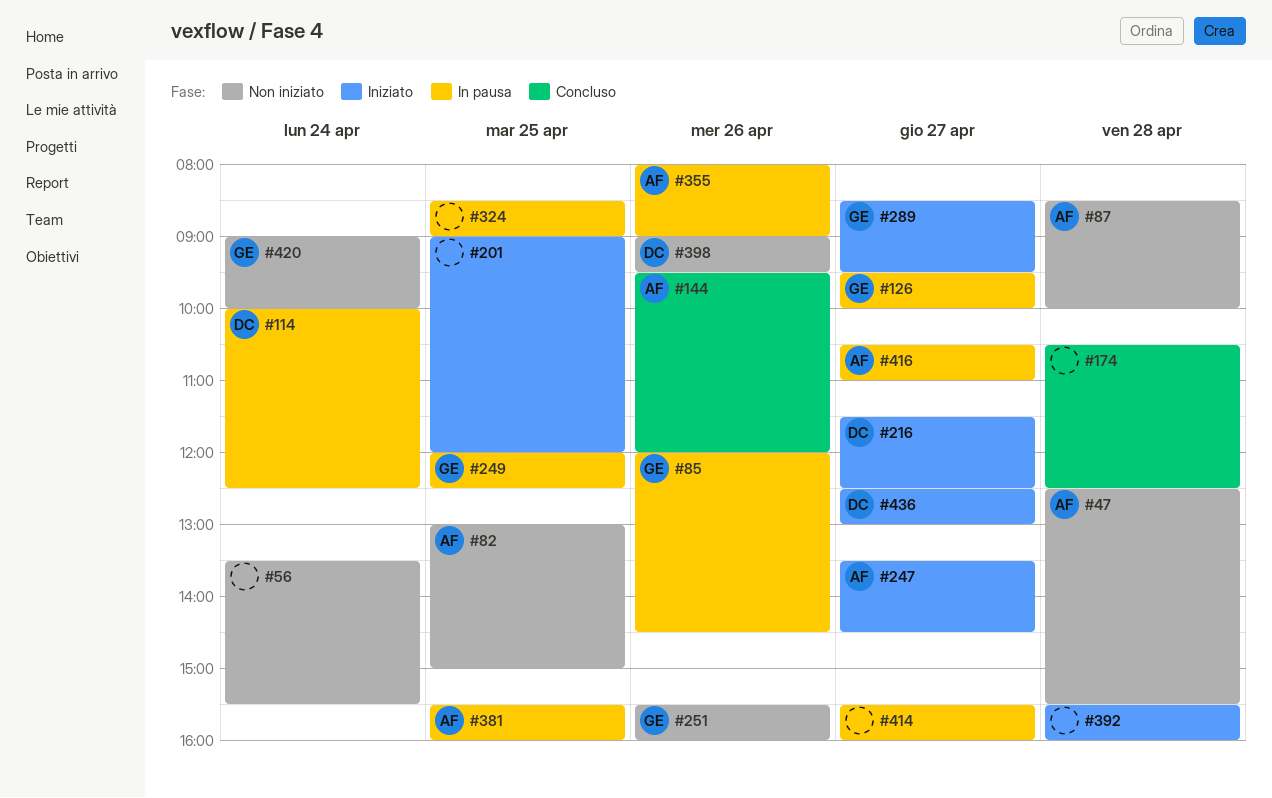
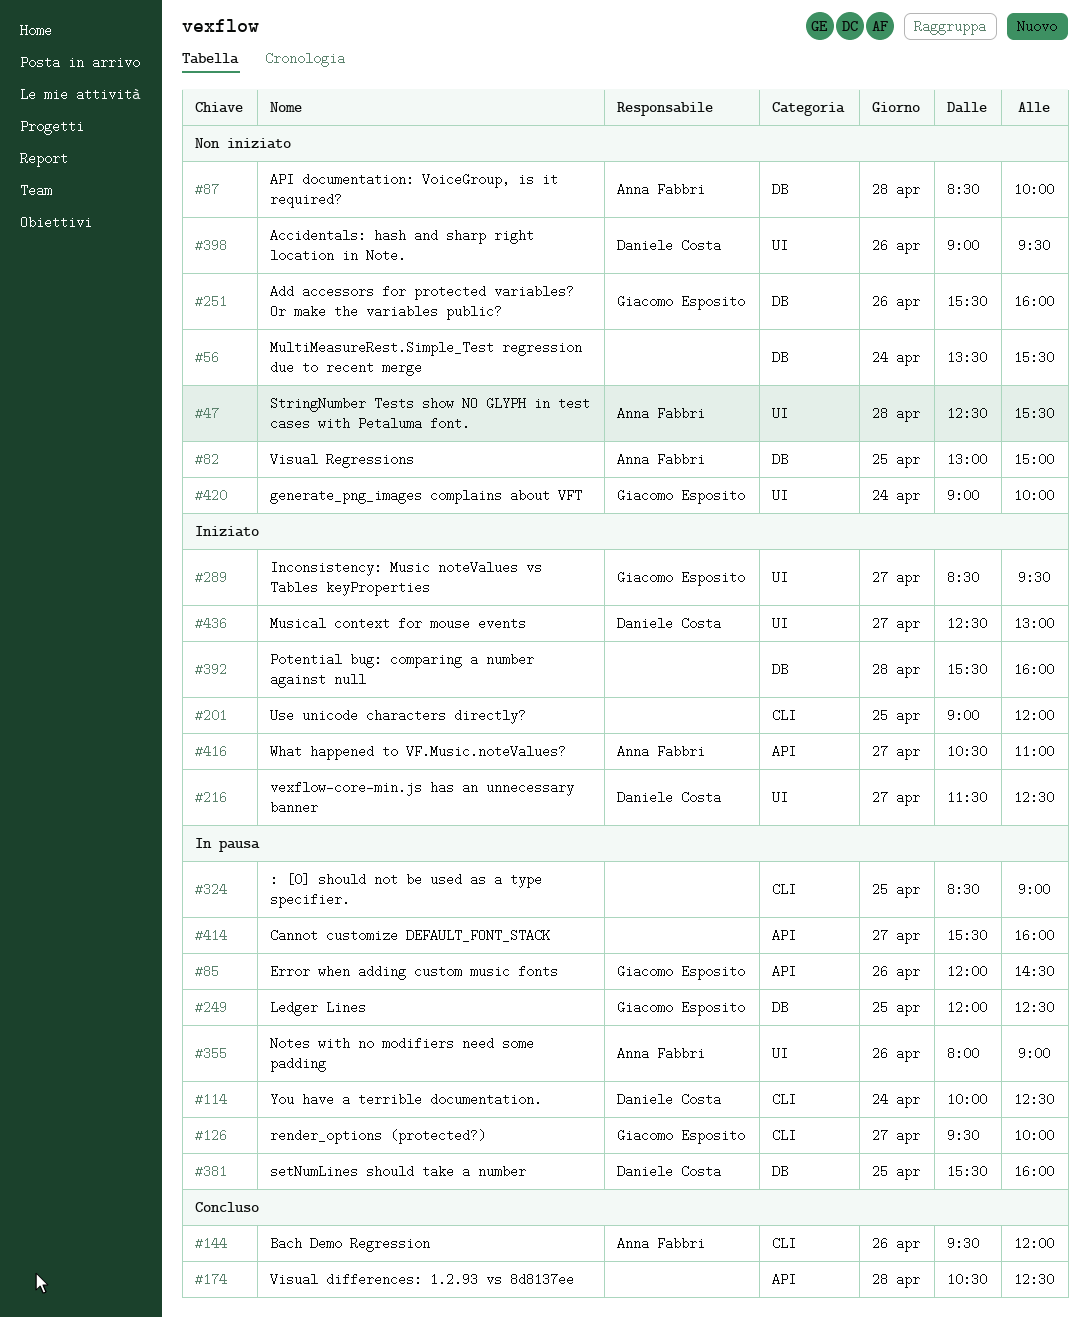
#247: present -> none
#381, owner: Anna Fabbri -> Daniele Costa
#416, status: In pausa -> Iniziato

